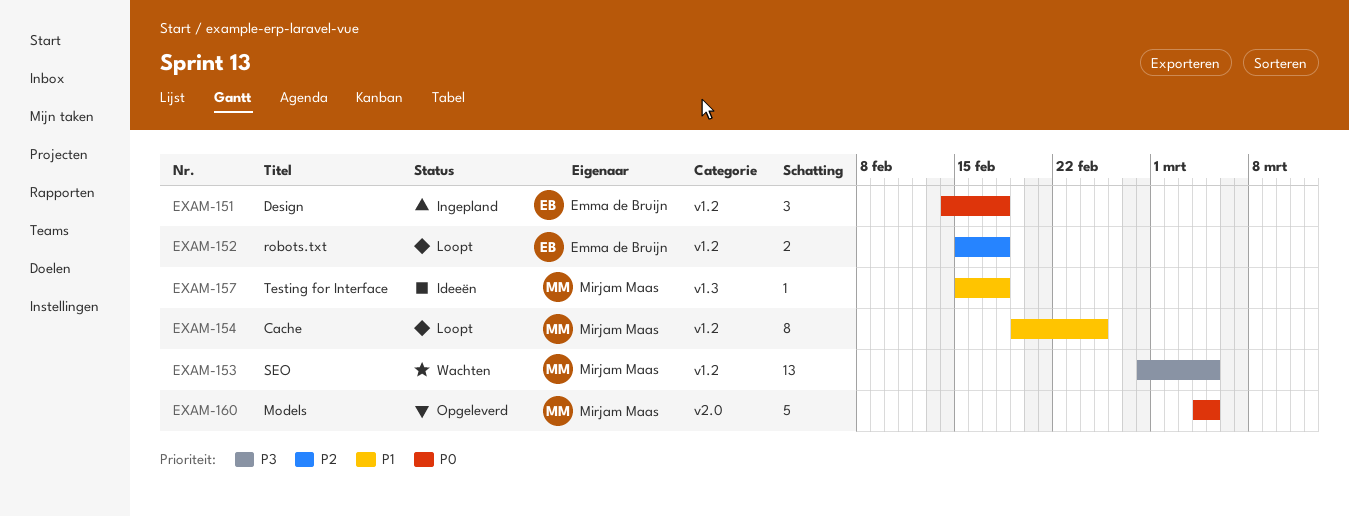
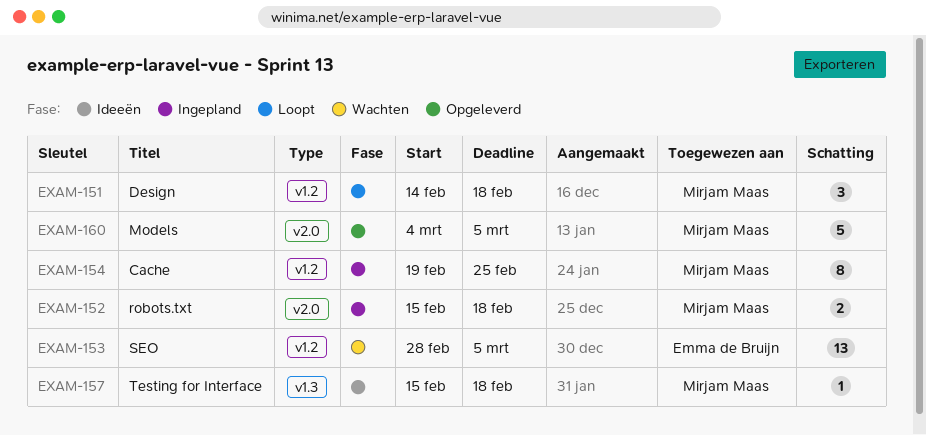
EXAM-151, status: Ingepland -> Loopt
EXAM-151, owner: Emma de Bruijn -> Mirjam Maas
EXAM-152, status: Loopt -> Ingepland
EXAM-152, owner: Emma de Bruijn -> Mirjam Maas
EXAM-152, label: v1.2 -> v2.0
EXAM-153, owner: Mirjam Maas -> Emma de Bruijn
EXAM-154, status: Loopt -> Ingepland

